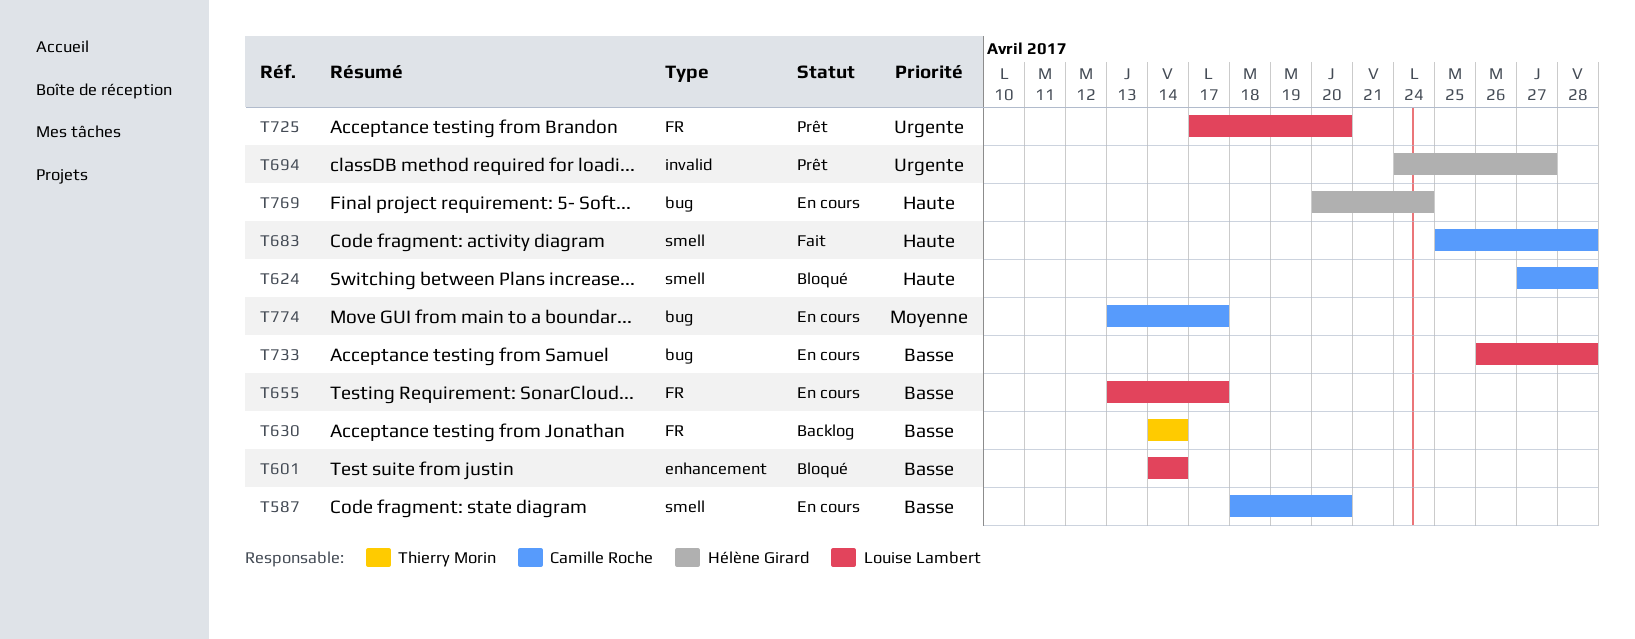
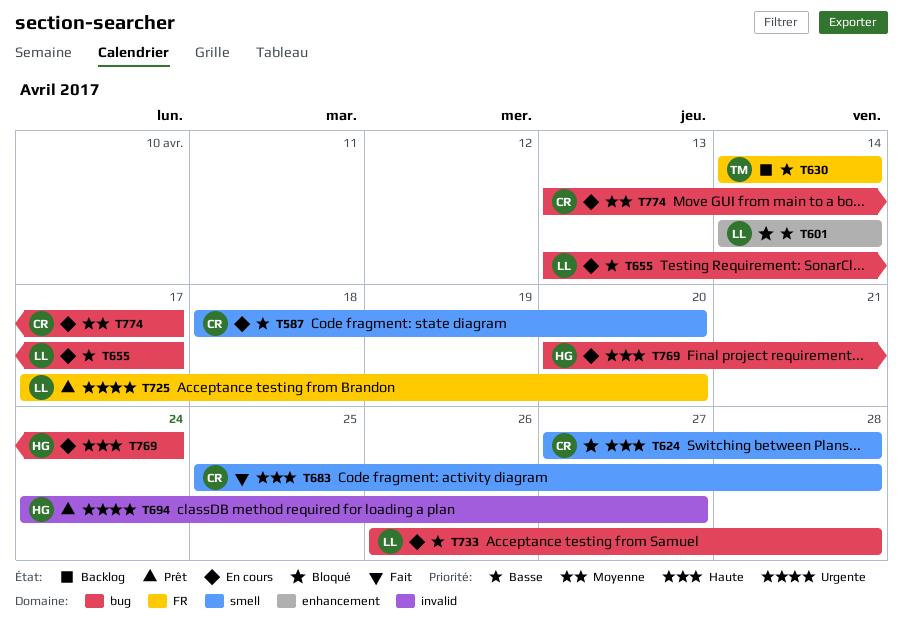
T655, label: FR -> bug

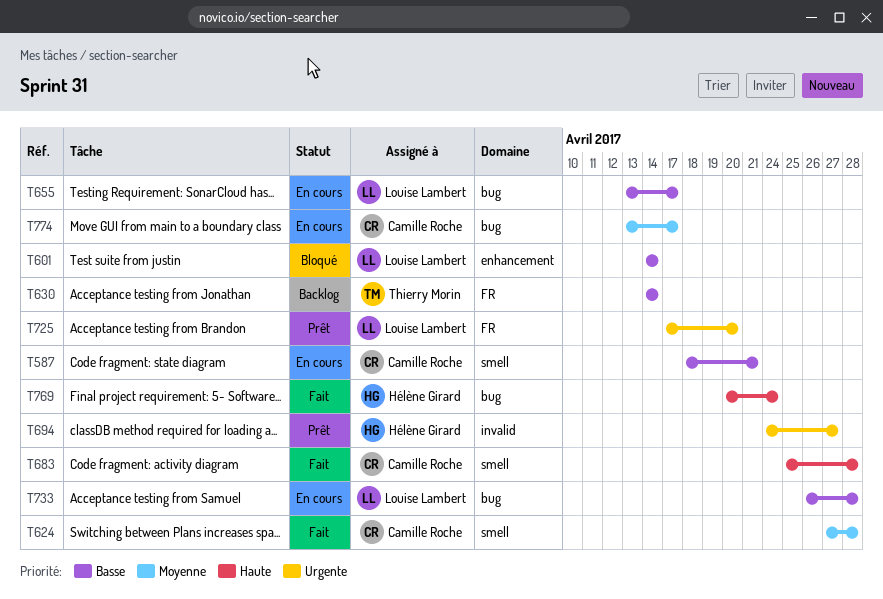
T587, due: Apr 20 -> Apr 21
T624, status: Bloqué -> Fait
T624, priority: Haute -> Moyenne
T769, status: En cours -> Fait

